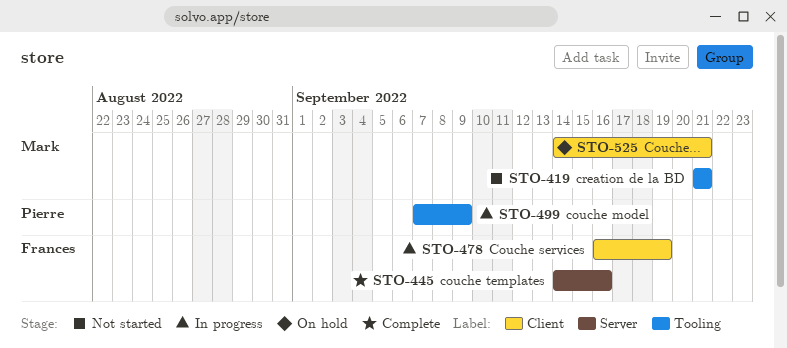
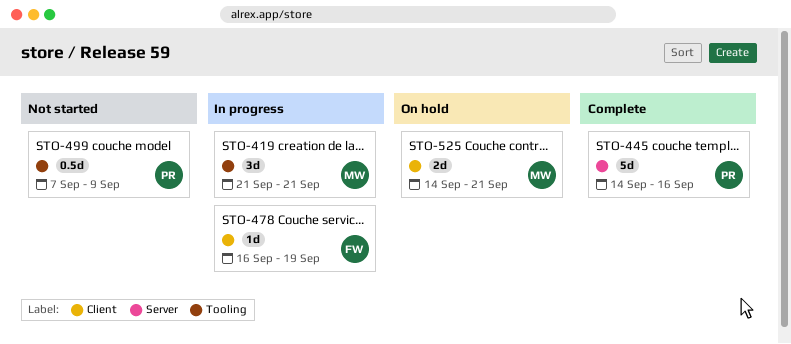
STO-419, status: Not started -> In progress
STO-445, owner: Frances -> Pierre
STO-499, status: In progress -> Not started

